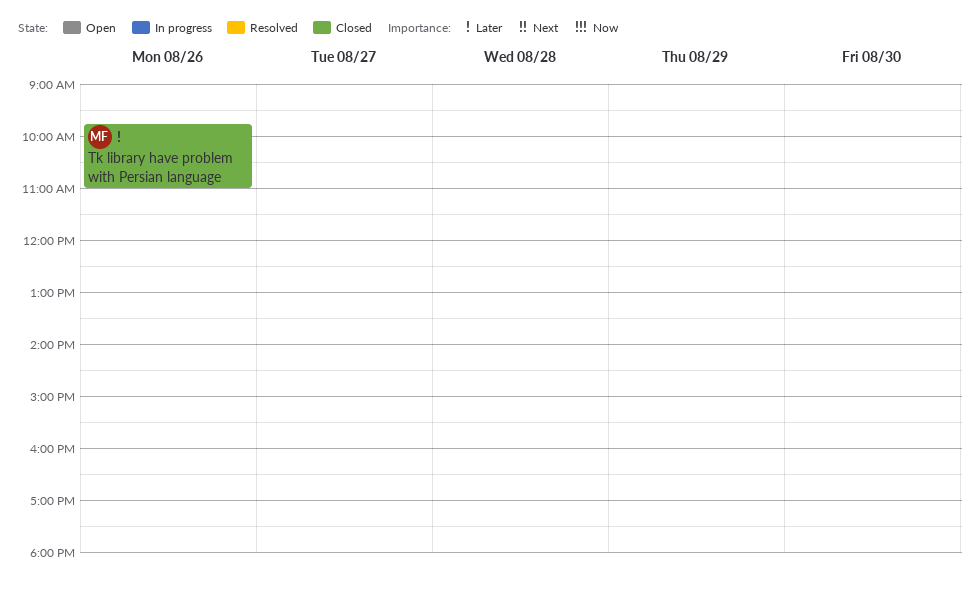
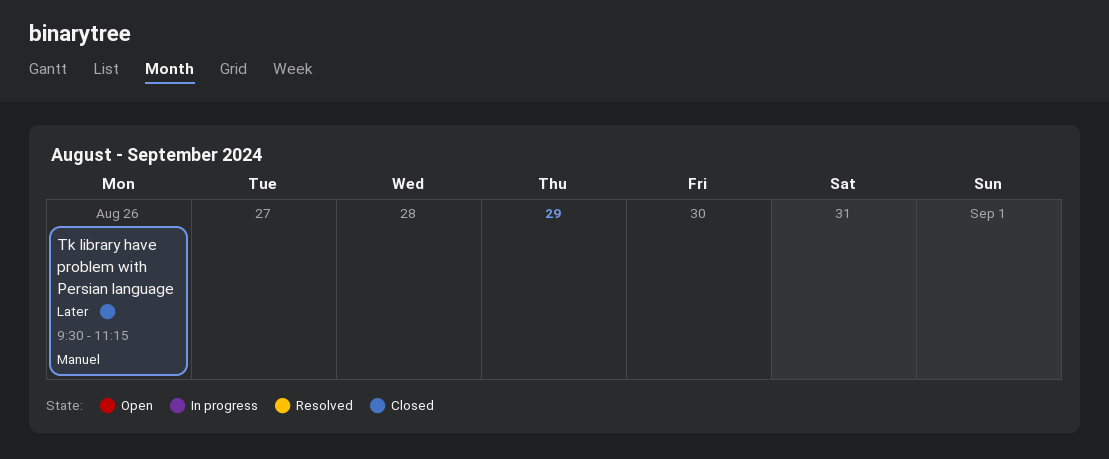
Tk library have problem with Persian language, begins: 09:45 -> 09:30
Tk library have problem with Persian language, ends: 11:00 -> 11:15

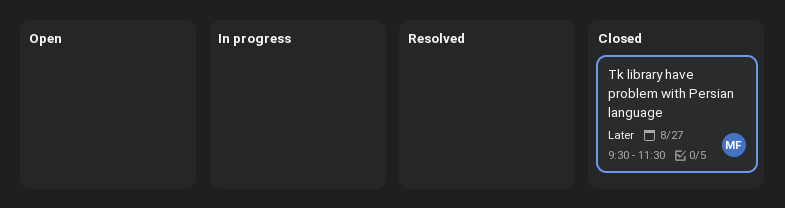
Tk library have problem with Persian language, day: Aug 26 -> Aug 27
Tk library have problem with Persian language, ends: 11:15 -> 11:30

